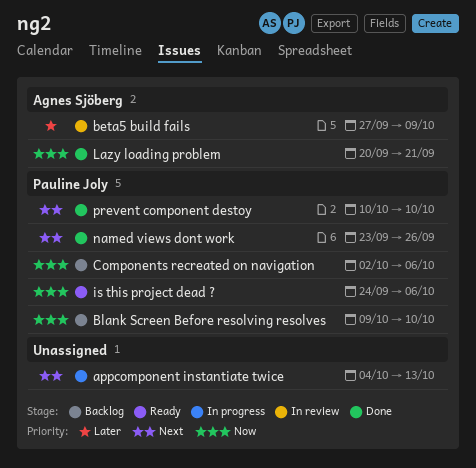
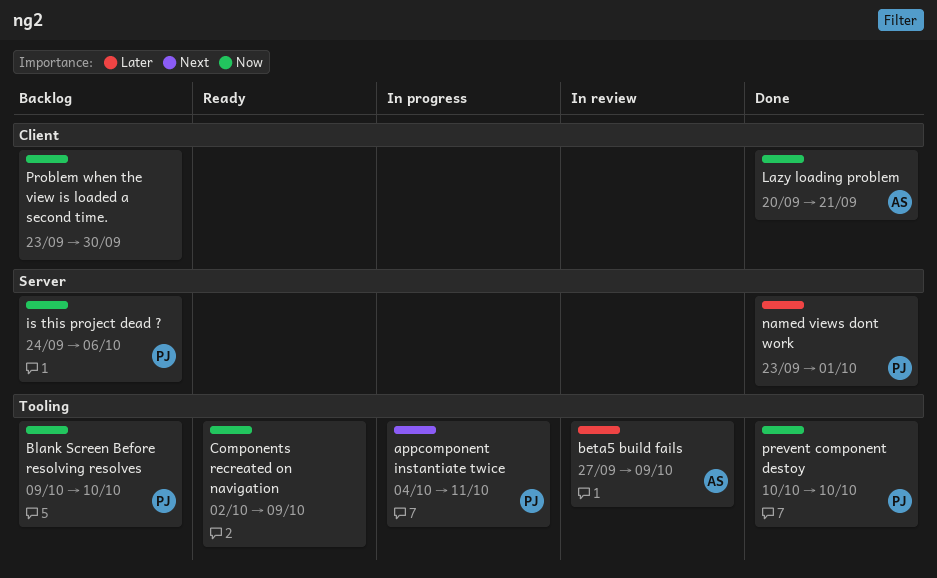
appcomponent instantiate twice, owner: none -> Pauline Joly
appcomponent instantiate twice, due: Oct 13 -> Oct 11
Components recreated on navigation, status: Backlog -> Ready
Components recreated on navigation, owner: Pauline Joly -> none
Components recreated on navigation, due: Oct 6 -> Oct 9
is this project dead ?, status: Ready -> Backlog
named views dont work, priority: Next -> Later
named views dont work, due: Sep 26 -> Oct 1
prevent component destoy, priority: Next -> Now
Problem when the view is loaded a second time.: none -> present

